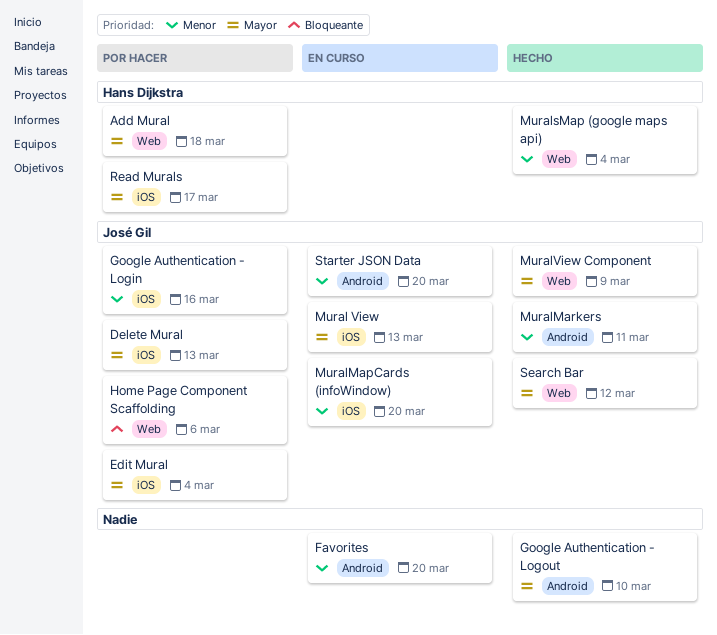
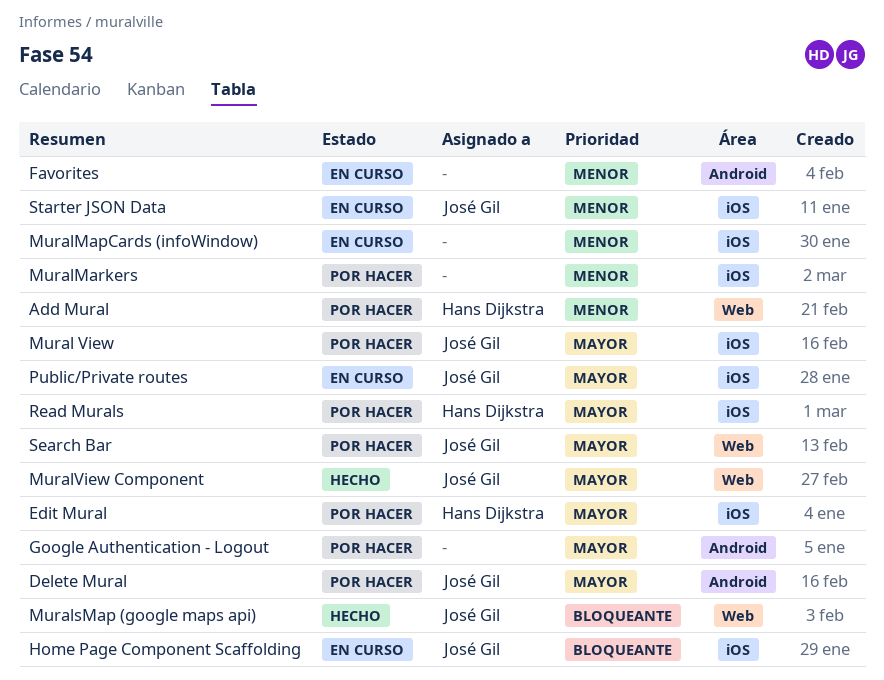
Add Mural, priority: Mayor -> Menor
Delete Mural, label: iOS -> Android
Edit Mural, owner: José Gil -> Hans Dijkstra
Google Authentication - Login: present -> none
Google Authentication - Logout, status: Hecho -> Por hacer
Home Page Component Scaffolding, status: Por hacer -> En curso
Home Page Component Scaffolding, label: Web -> iOS
Mural View, status: En curso -> Por hacer
MuralMapCards (infoWindow), owner: José Gil -> none
MuralMarkers, status: Hecho -> Por hacer
MuralMarkers, owner: José Gil -> none
MuralMarkers, label: Android -> iOS
MuralsMap (google maps api), owner: Hans Dijkstra -> José Gil
MuralsMap (google maps api), priority: Menor -> Bloqueante
Public/Private routes: none -> present
Search Bar, status: Hecho -> Por hacer
Starter JSON Data, label: Android -> iOS

